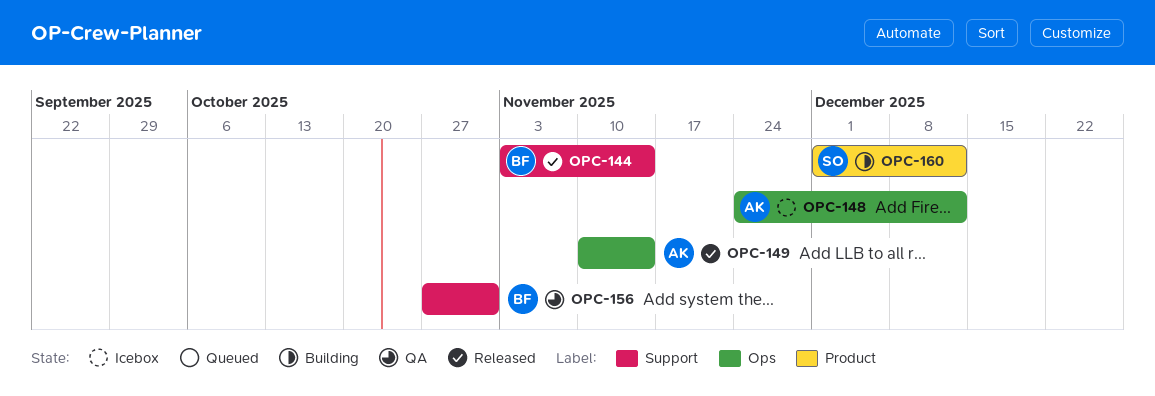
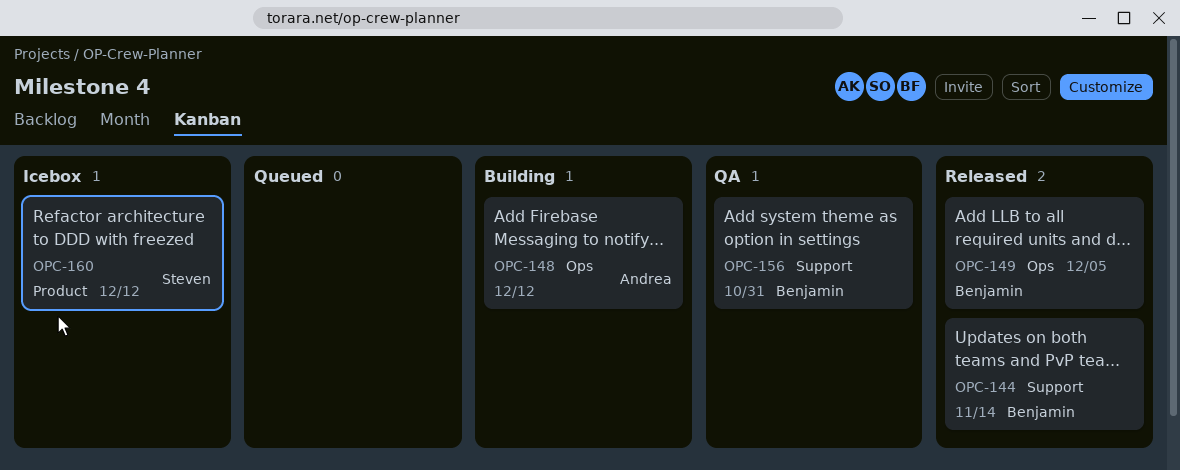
OPC-148, status: Icebox -> Building
OPC-149, owner: Andrea -> Benjamin
OPC-149, due: Nov 14 -> Dec 5
OPC-160, status: Building -> Icebox

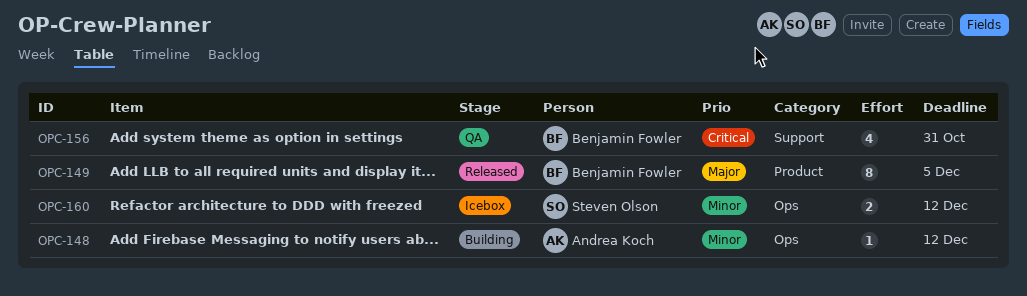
OPC-144: present -> none
OPC-149, label: Ops -> Product
OPC-160, label: Product -> Ops

